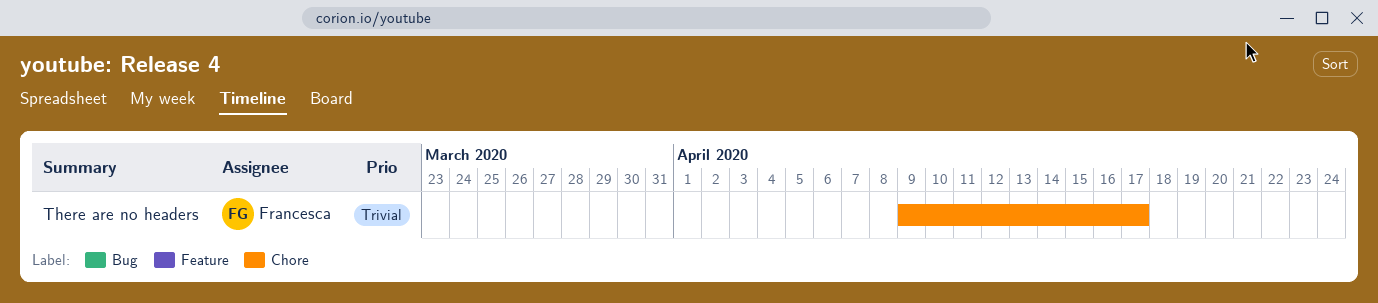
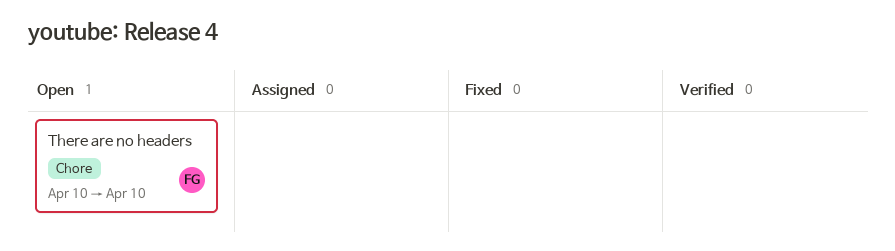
There are no headers, start: Apr 9 -> Apr 10
There are no headers, due: Apr 17 -> Apr 10

